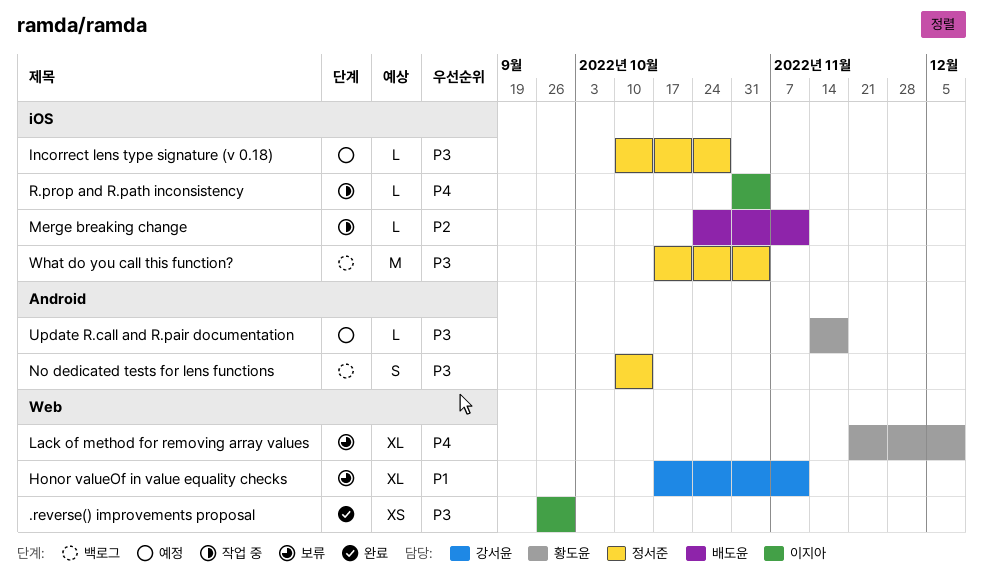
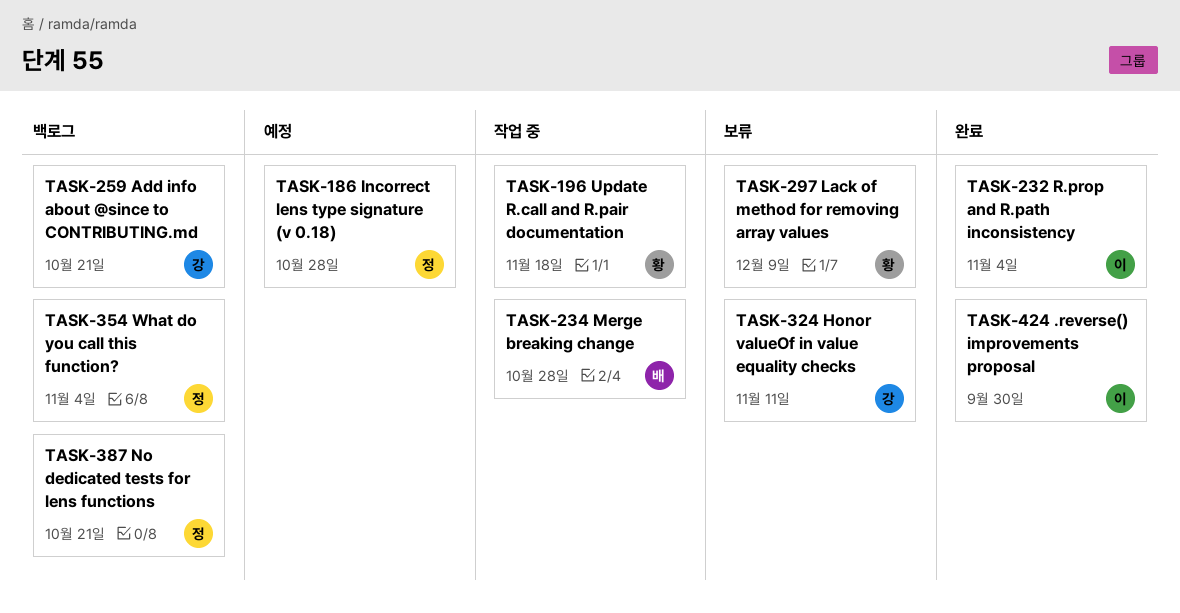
Add info about @since to CONTRIBUTING.md: none -> present
Merge breaking change, due: Nov 11 -> Oct 28
No dedicated tests for lens functions, due: Oct 14 -> Oct 21
R.prop and R.path inconsistency, status: 작업 중 -> 완료
Update R.call and R.pair documentation, status: 예정 -> 작업 중

